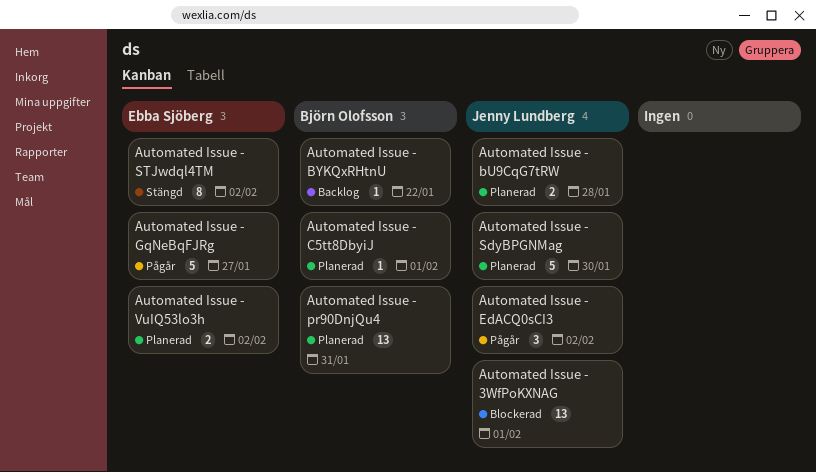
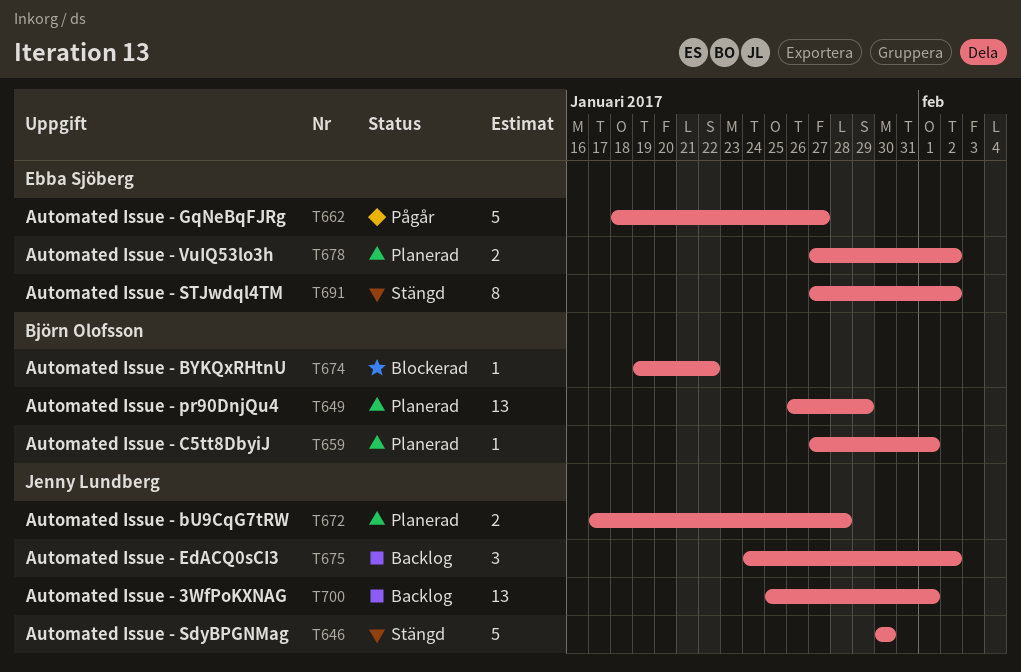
Automated Issue - 3WfPoKXNAG, status: Blockerad -> Backlog
Automated Issue - BYKQxRHtnU, status: Backlog -> Blockerad
Automated Issue - EdACQ0sCI3, status: Pågår -> Backlog
Automated Issue - pr90DnjQu4, due: Jan 31 -> Jan 29
Automated Issue - SdyBPGNMag, status: Planerad -> Stängd

